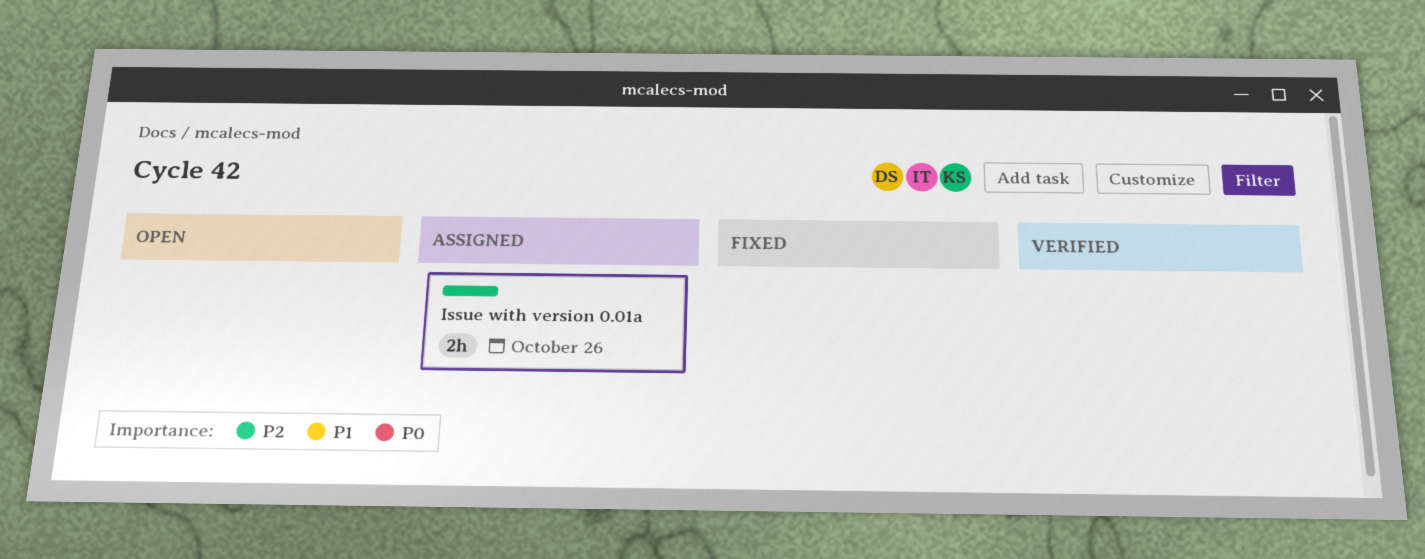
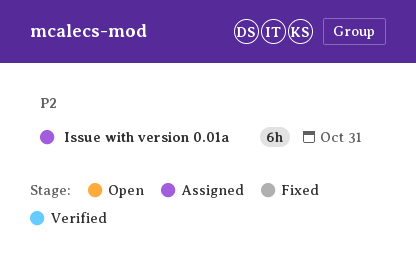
Issue with version 0.01a, estimate: 2h -> 6h
Issue with version 0.01a, due: Oct 26 -> Oct 31

